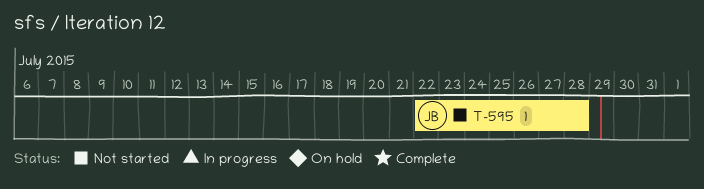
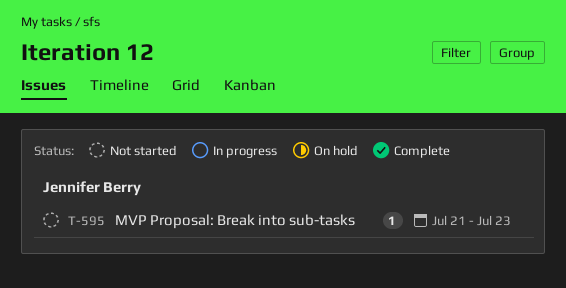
T-595, start: Jul 22 -> Jul 21
T-595, due: Jul 28 -> Jul 23

